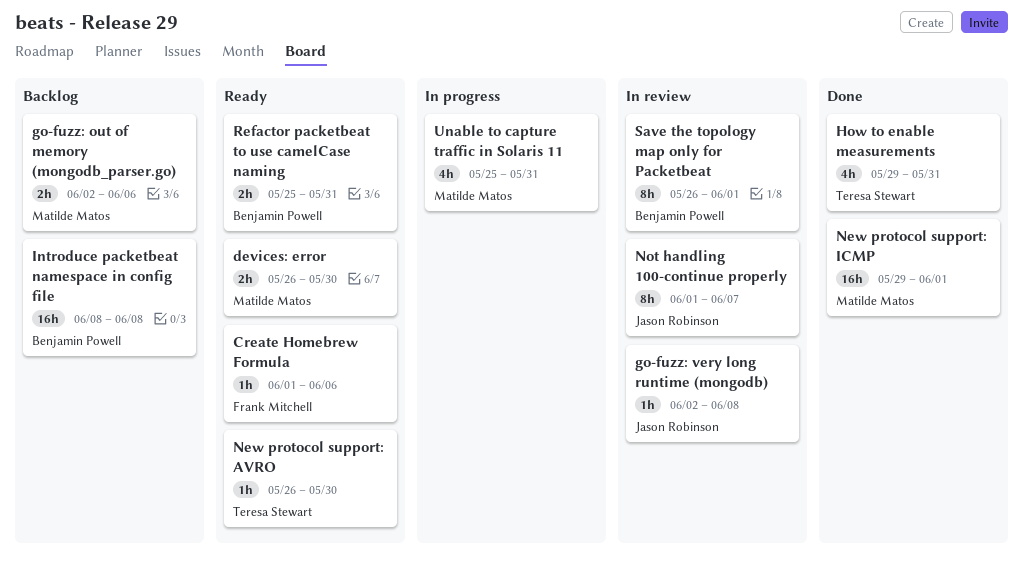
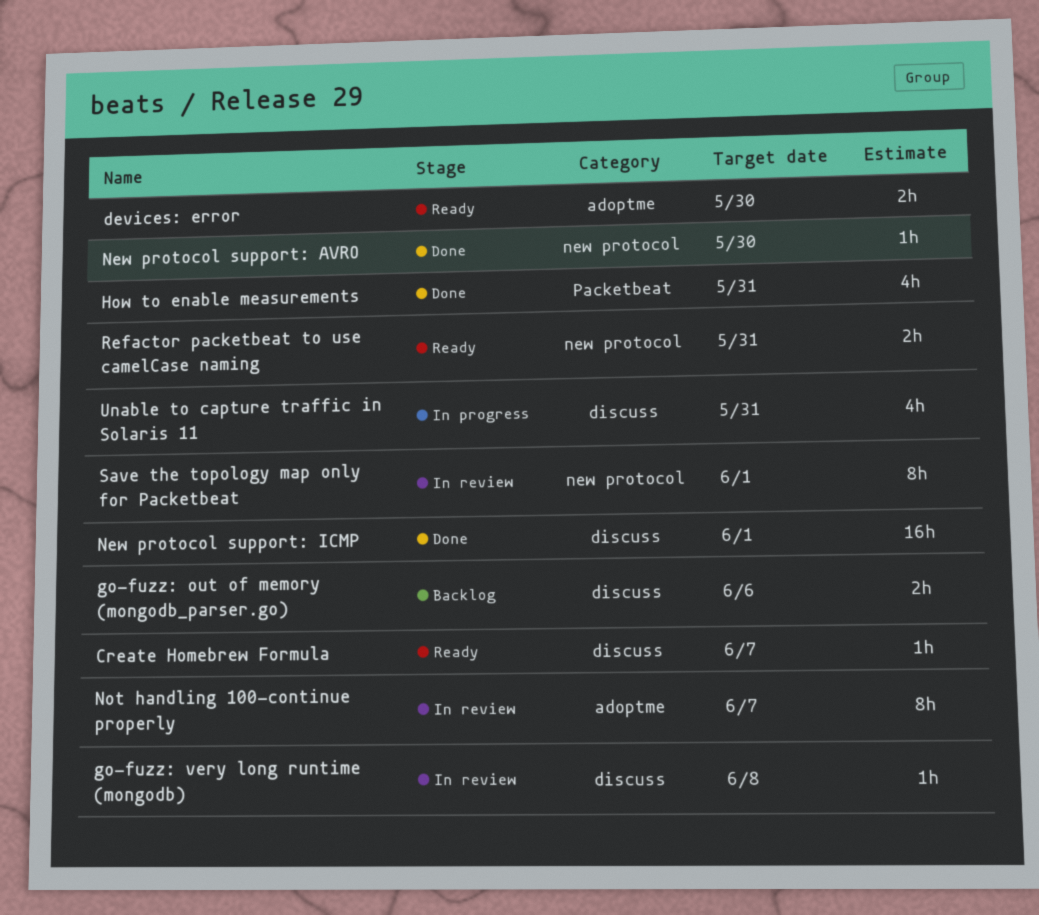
Create Homebrew Formula, due: Jun 6 -> Jun 7
Introduce packetbeat namespace in config file: present -> none
New protocol support: AVRO, status: Ready -> Done

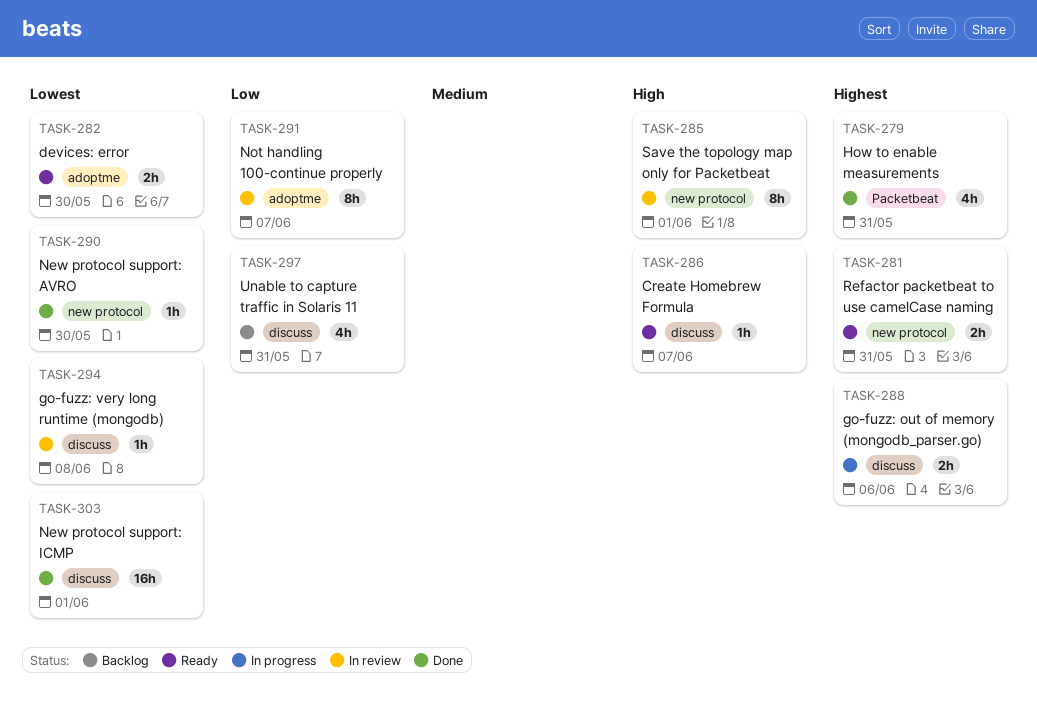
go-fuzz: out of memory (mongodb_parser.go), status: Backlog -> In progress
Unable to capture traffic in Solaris 11, status: In progress -> Backlog

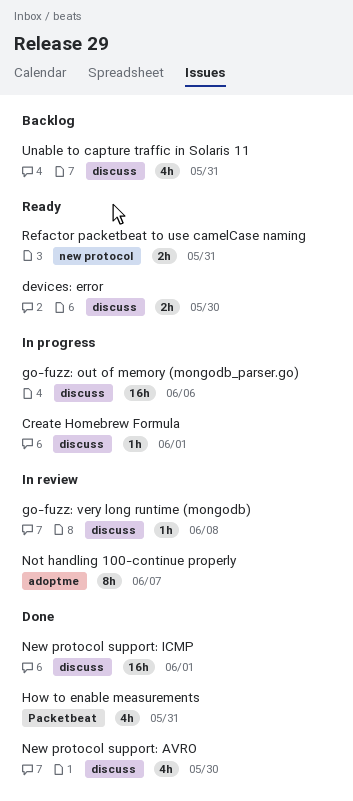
Create Homebrew Formula, status: Ready -> In progress
Create Homebrew Formula, due: Jun 7 -> Jun 1
devices: error, label: adoptme -> discuss
go-fuzz: out of memory (mongodb_parser.go), estimate: 2h -> 16h
New protocol support: AVRO, label: new protocol -> discuss
New protocol support: AVRO, estimate: 1h -> 4h
Save the topology map only for Packetbeat: present -> none

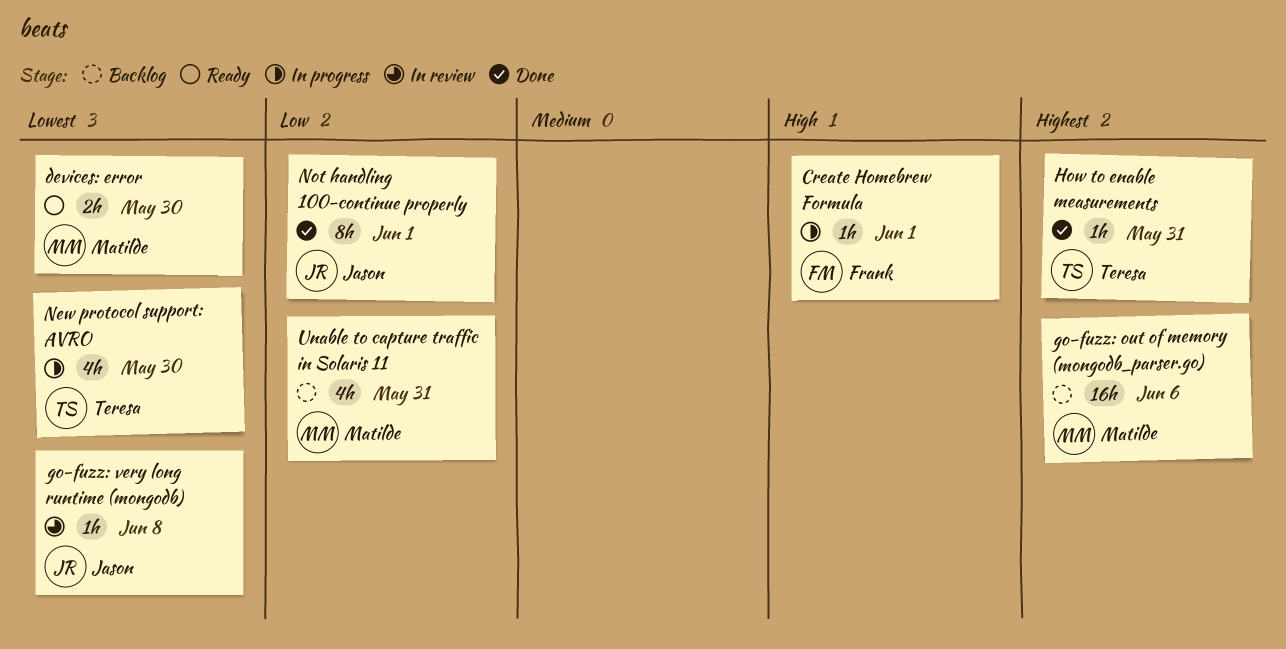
go-fuzz: out of memory (mongodb_parser.go), status: In progress -> Backlog
How to enable measurements, estimate: 4h -> 1h
New protocol support: AVRO, status: Done -> In progress
New protocol support: ICMP: present -> none
Not handling 100-continue properly, status: In review -> Done
Not handling 100-continue properly, due: Jun 7 -> Jun 1
Refactor packetbeat to use camelCase naming: present -> none

